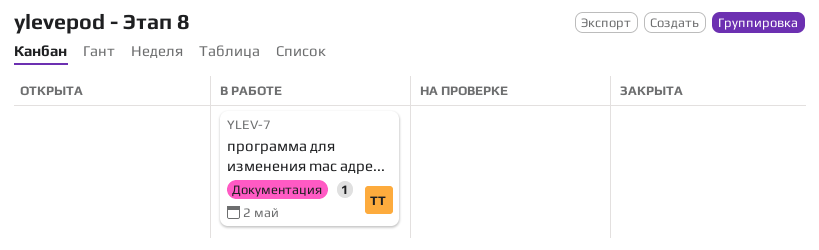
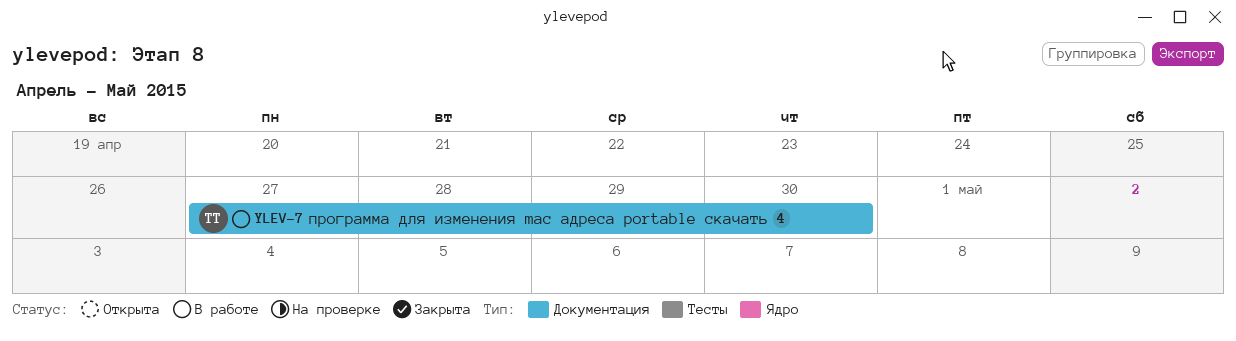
YLEV-7, estimate: 1 -> 4
YLEV-7, due: May 2 -> Apr 30

